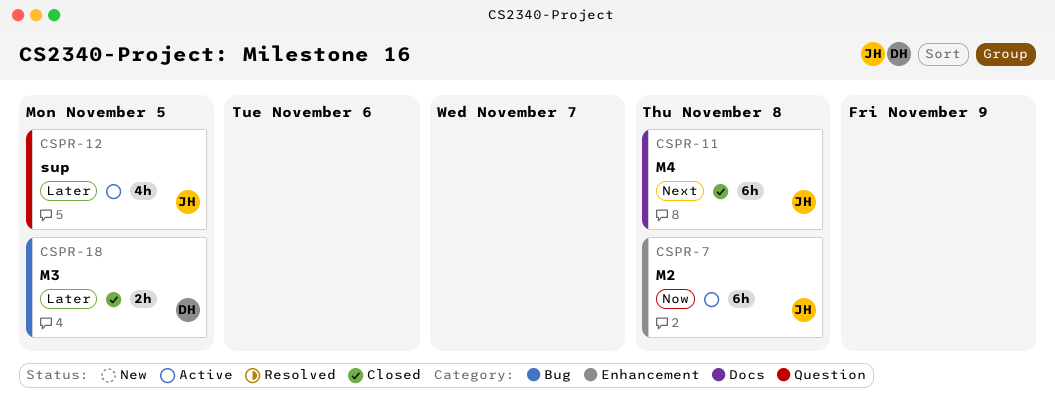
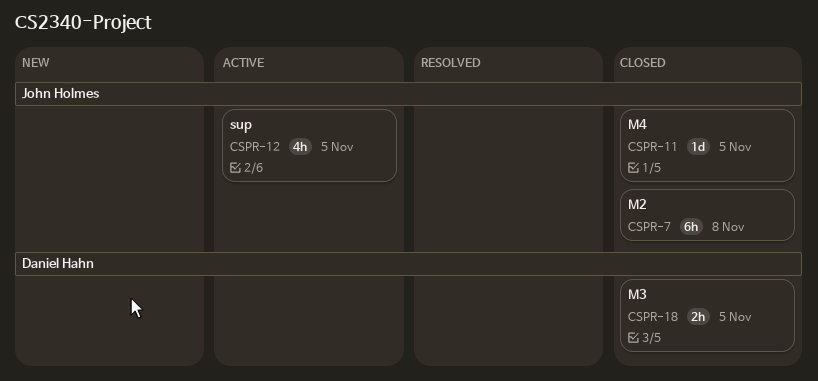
CSPR-7, status: Active -> Closed
CSPR-11, estimate: 6h -> 1d
CSPR-11, due: Nov 8 -> Nov 5

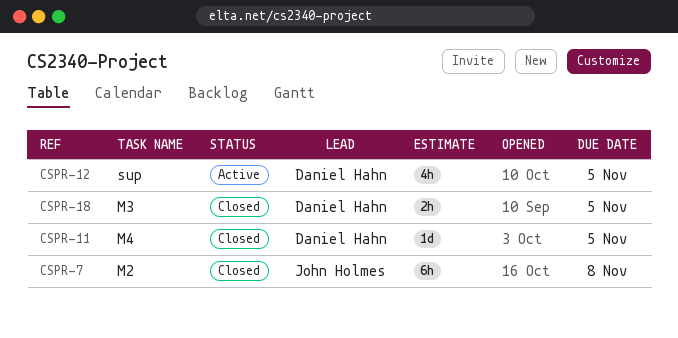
CSPR-11, owner: John Holmes -> Daniel Hahn
CSPR-12, owner: John Holmes -> Daniel Hahn

